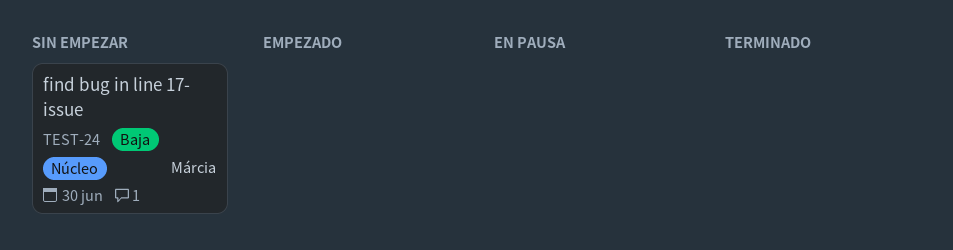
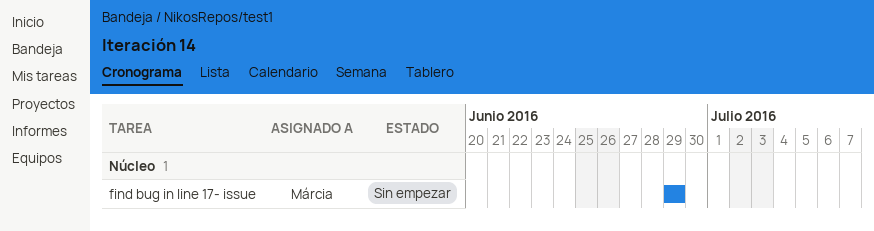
find bug in line 17- issue, due: Jun 30 -> Jun 29

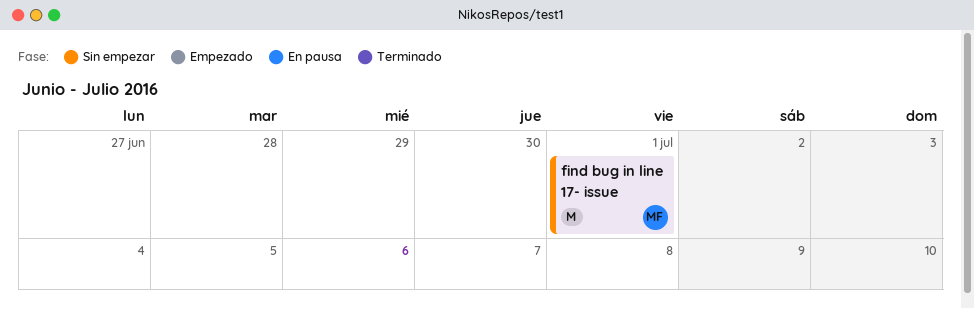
find bug in line 17- issue, due: Jun 29 -> Jul 1

